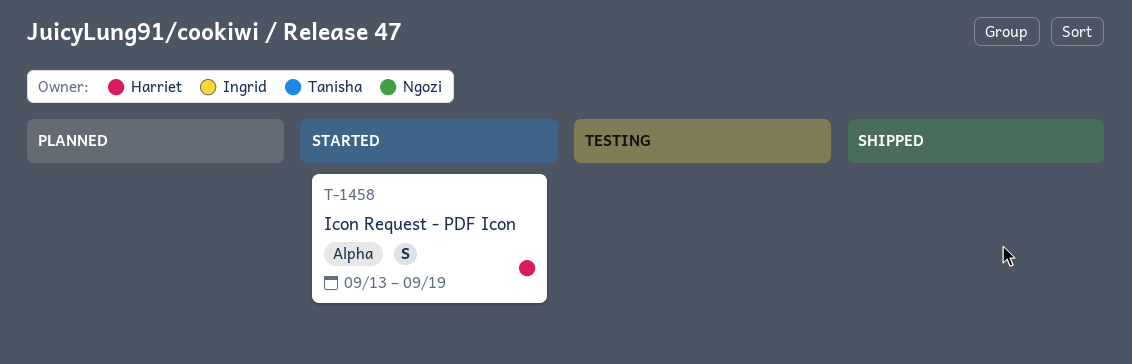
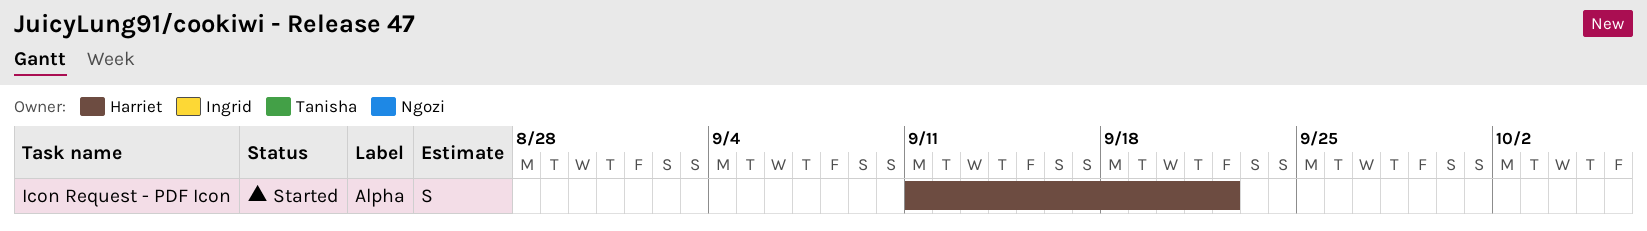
Icon Request - PDF Icon, start: Sep 13 -> Sep 11
Icon Request - PDF Icon, due: Sep 19 -> Sep 22

